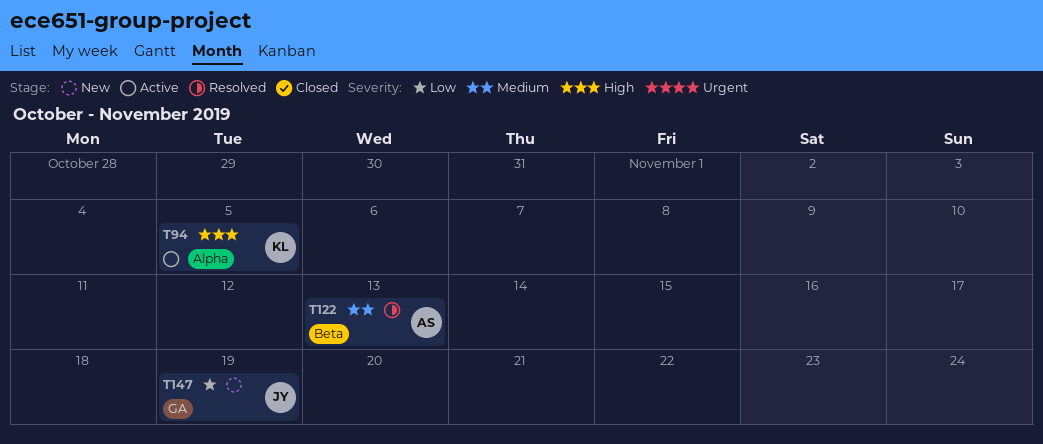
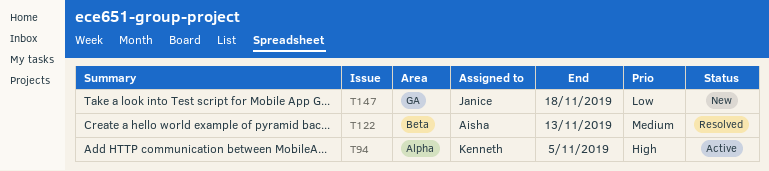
T147, due: Nov 19 -> Nov 18

